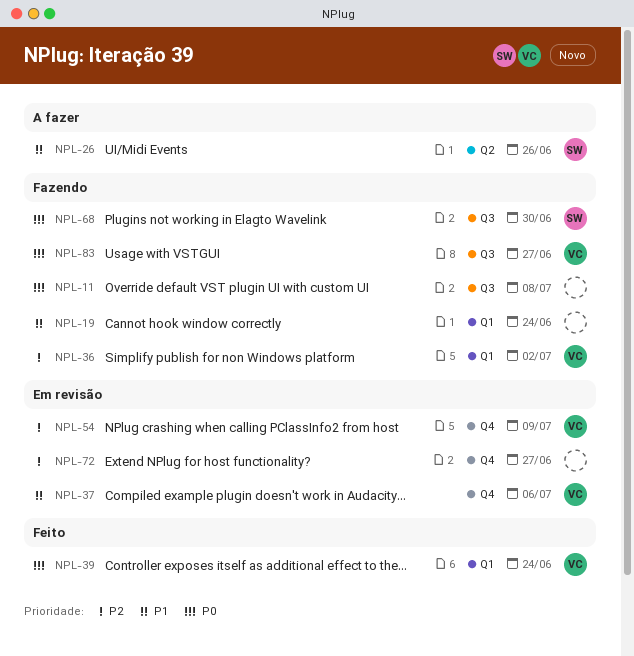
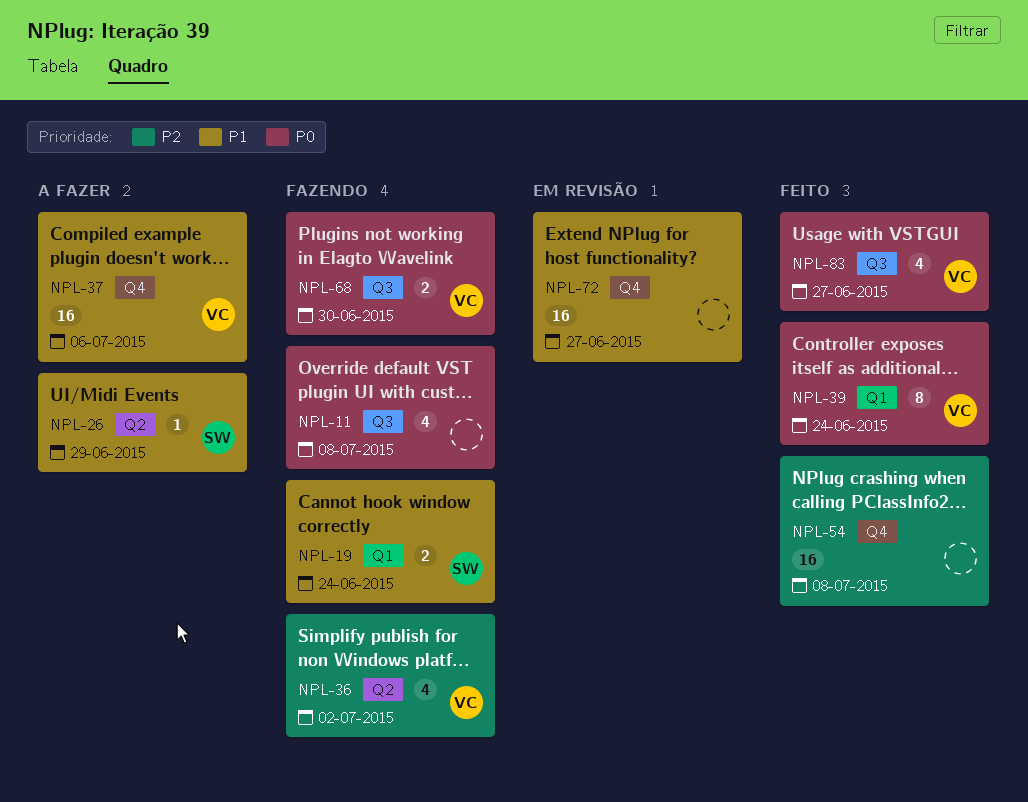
NPL-19, owner: none -> SW
NPL-26, due: Jun 26 -> Jun 29
NPL-36, label: Q1 -> Q2
NPL-37, status: Em revisão -> A fazer
NPL-54, status: Em revisão -> Feito
NPL-54, owner: VC -> none
NPL-54, due: Jul 9 -> Jul 8
NPL-68, owner: SW -> VC
NPL-72, priority: P2 -> P1
NPL-83, status: Fazendo -> Feito

